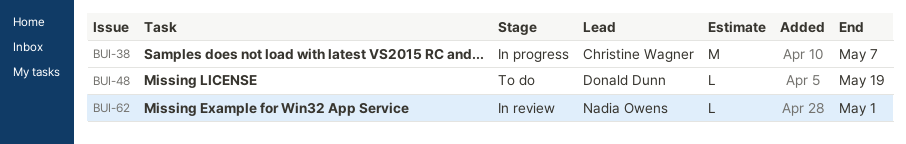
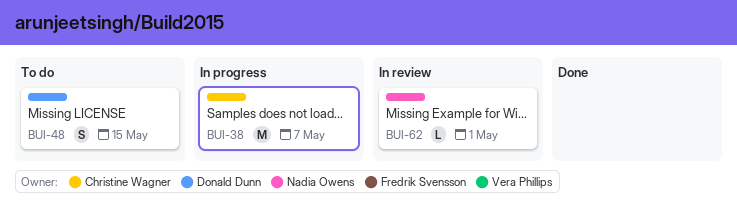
BUI-48, estimate: L -> S
BUI-48, due: May 19 -> May 15

